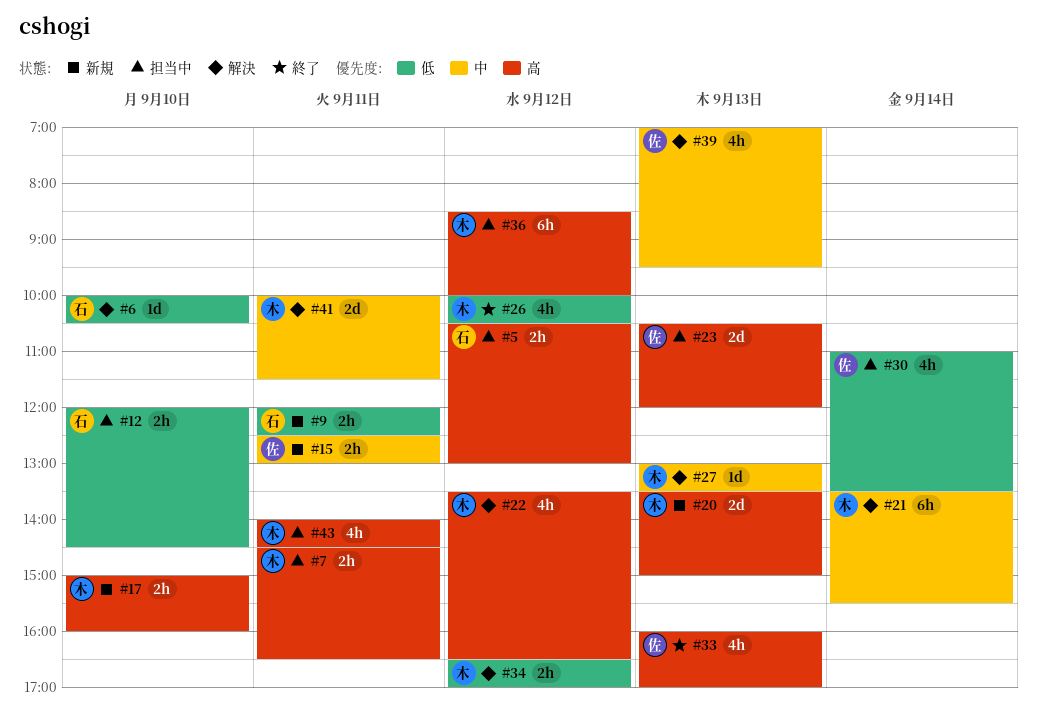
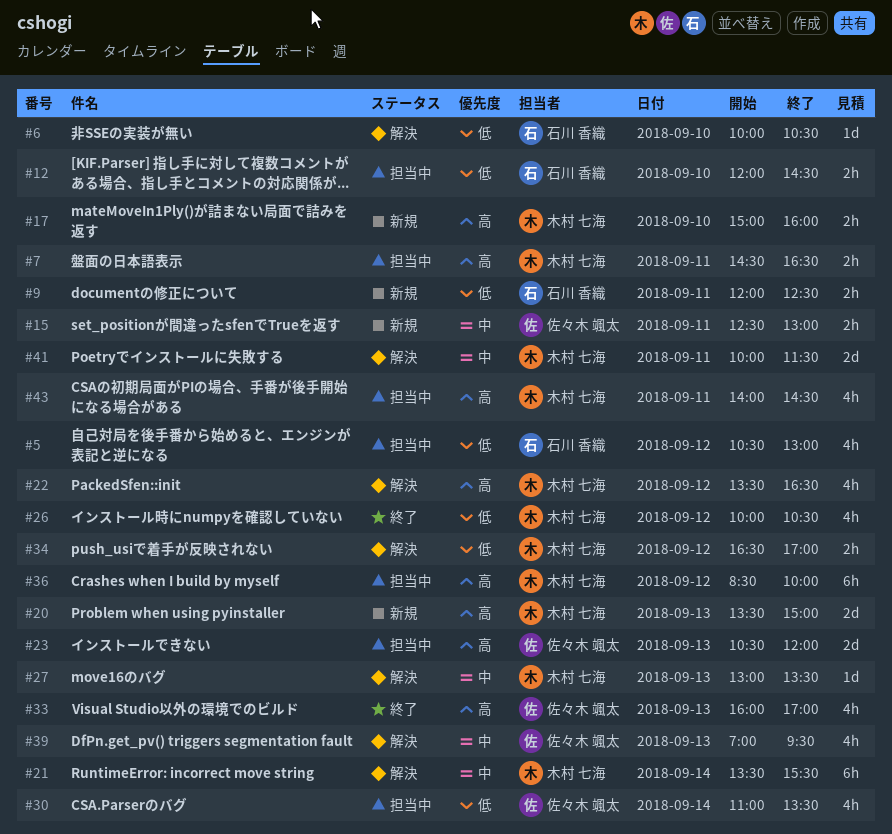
#5, priority: 高 -> 低
#5, estimate: 2h -> 4h

